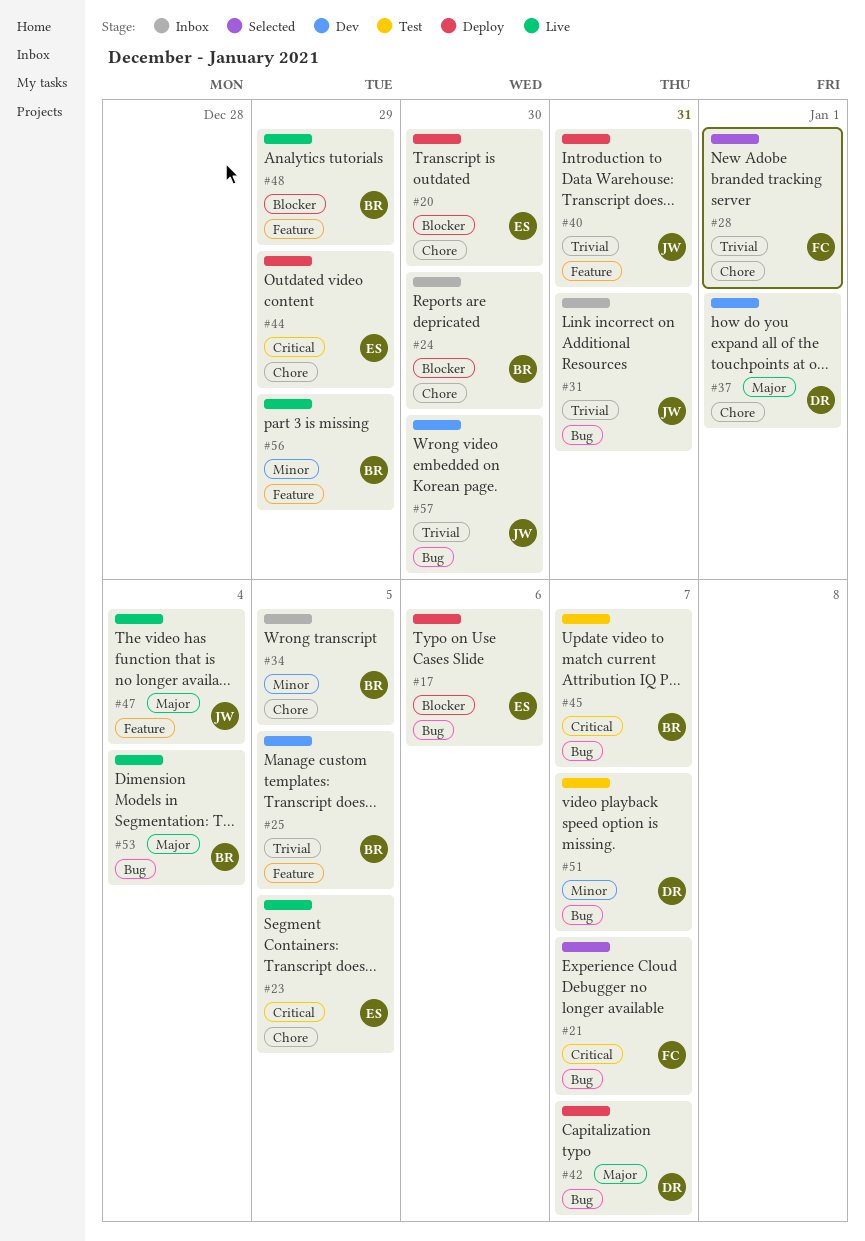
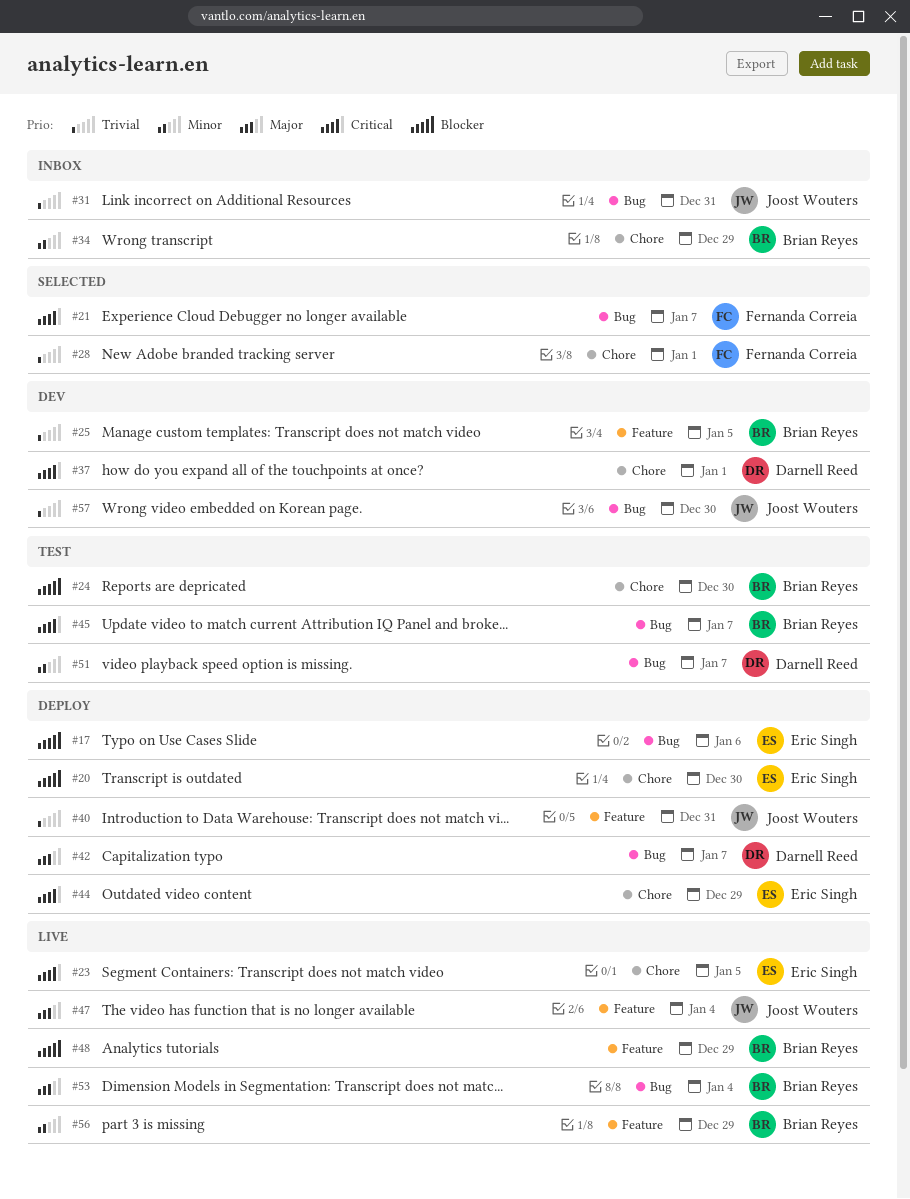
#24, status: Inbox -> Test
#34, due: Jan 5 -> Dec 29
#37, priority: Major -> Critical

